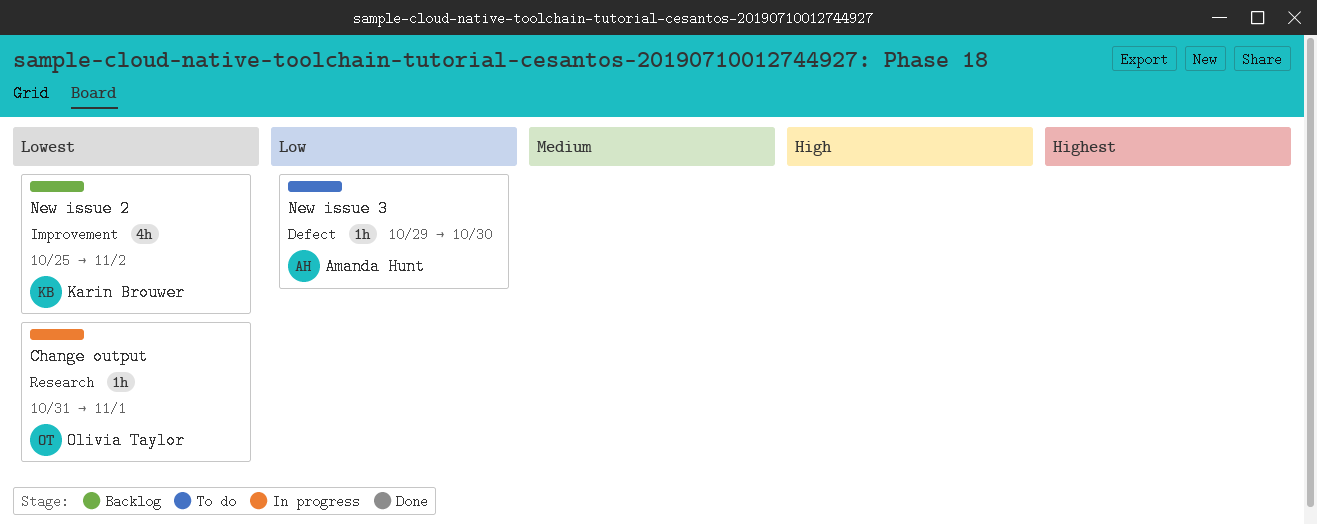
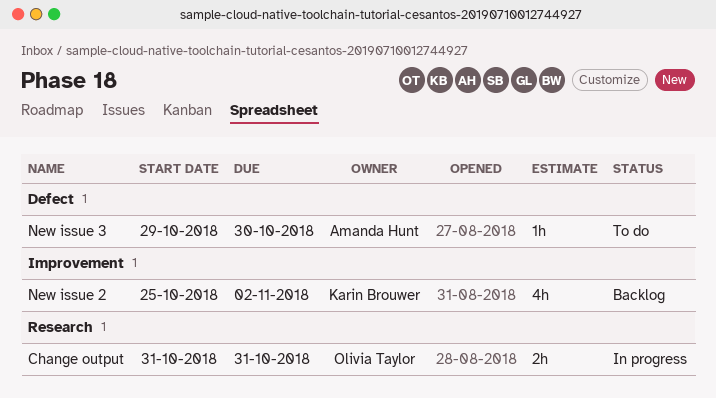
Change output, estimate: 1h -> 2h
Change output, due: Nov 1 -> Oct 31

